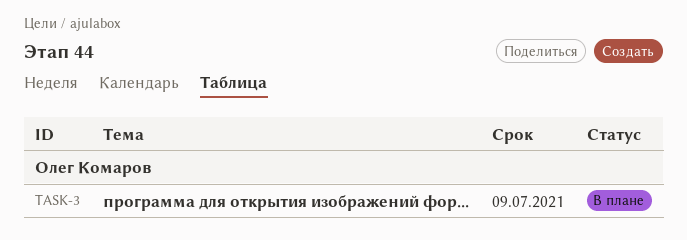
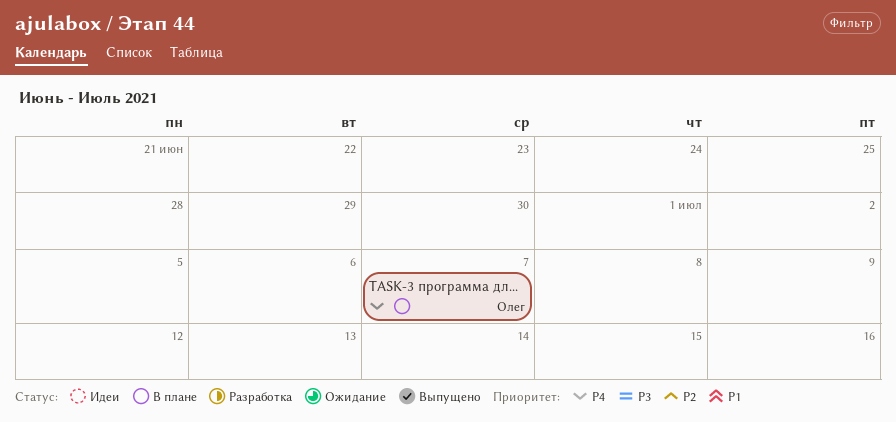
TASK-3, due: Jul 9 -> Jul 7

